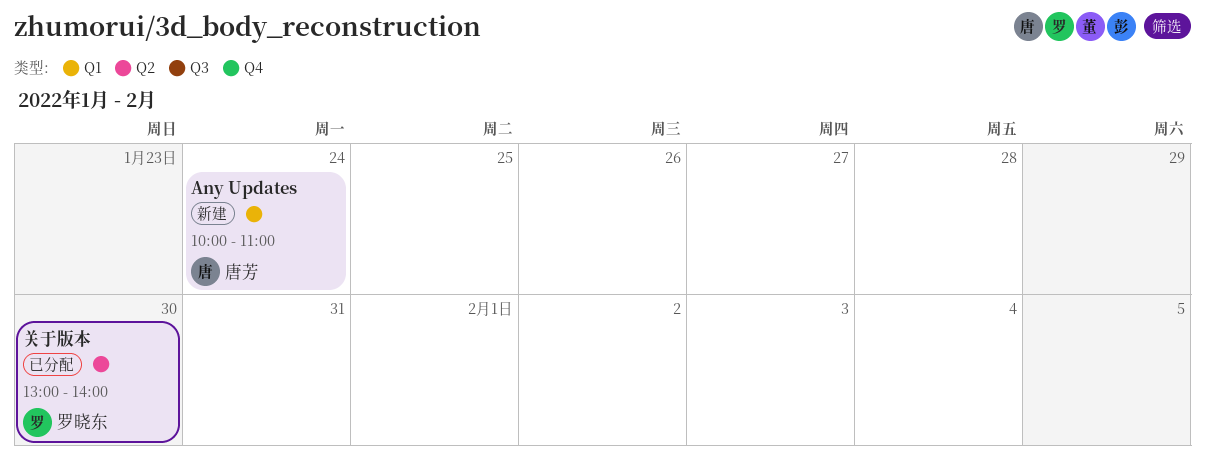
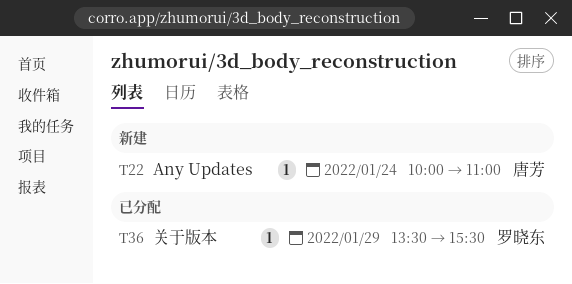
关于版本, day: Jan 30 -> Jan 29
关于版本, begins: 13:00 -> 13:30
关于版本, ends: 14:00 -> 15:30

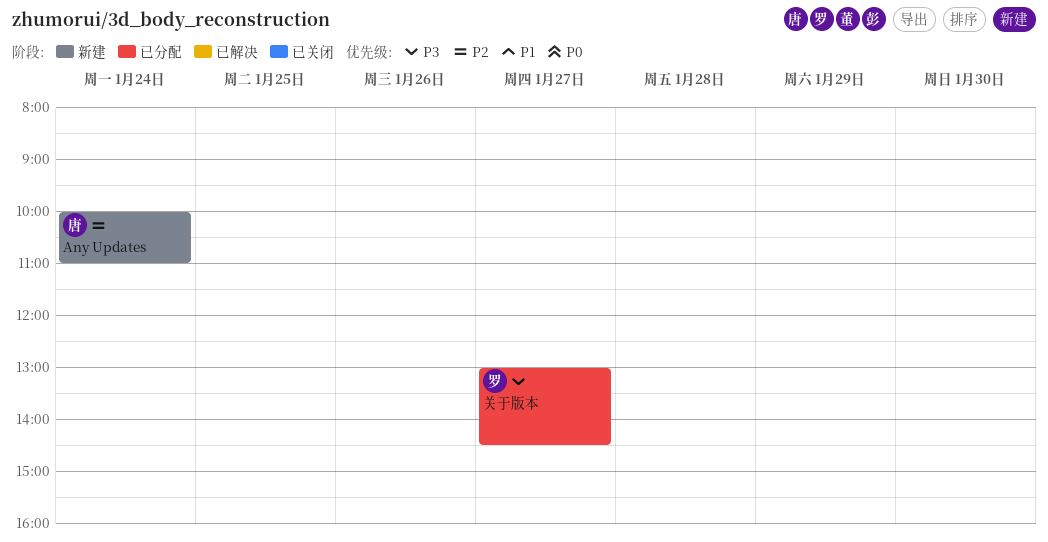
关于版本, day: Jan 29 -> Jan 27
关于版本, begins: 13:30 -> 13:00
关于版本, ends: 15:30 -> 14:30

